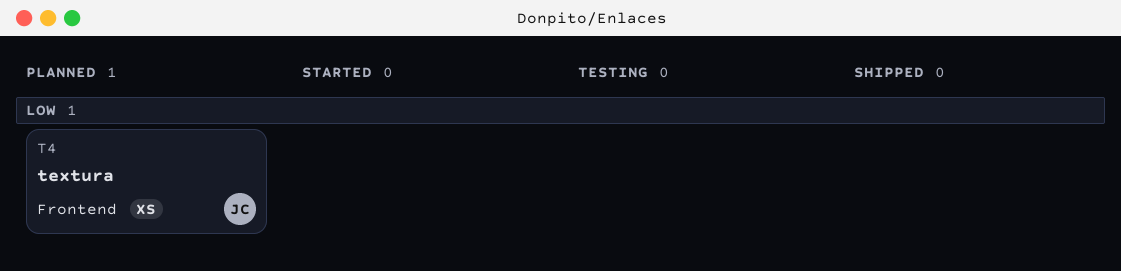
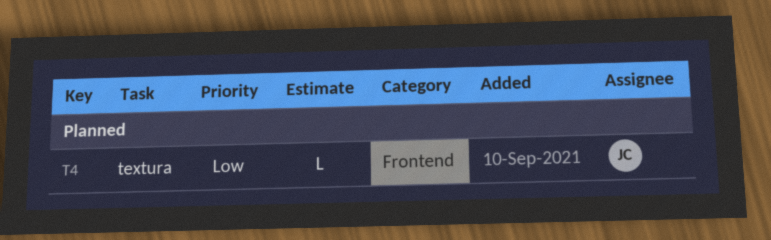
T4, estimate: XS -> L

